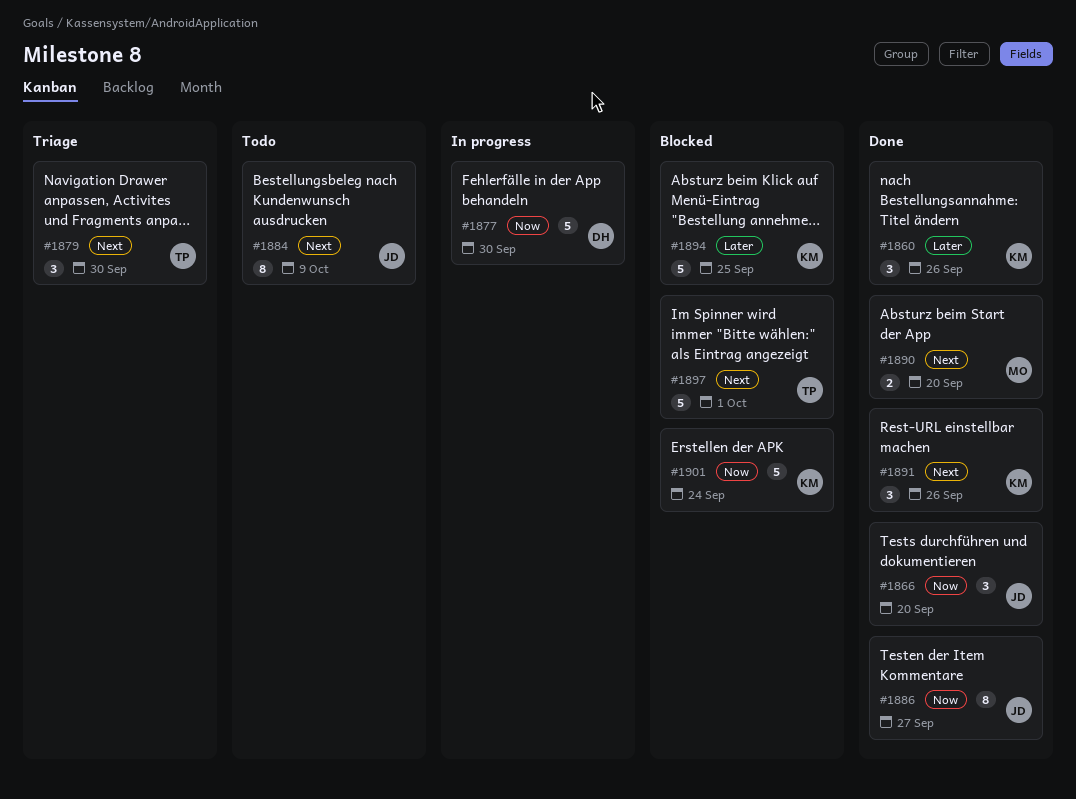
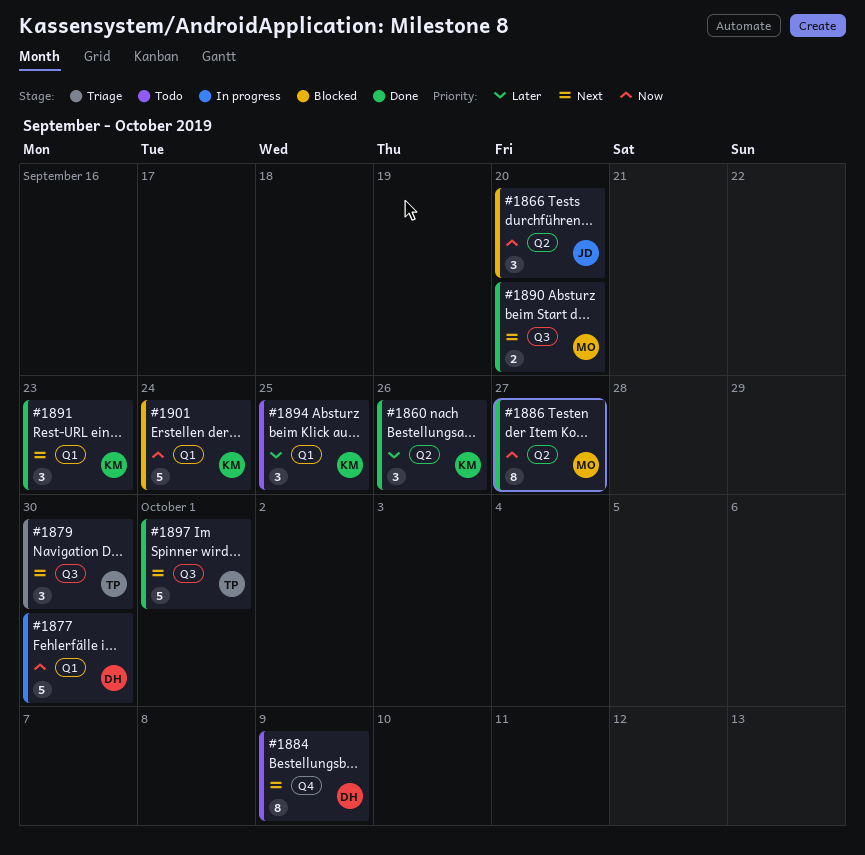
#1866, status: Done -> Blocked
#1884, owner: JD -> DH
#1886, owner: JD -> MO
#1891, due: Sep 26 -> Sep 23
#1894, status: Blocked -> Todo
#1894, estimate: 5 -> 3
#1897, status: Blocked -> Done

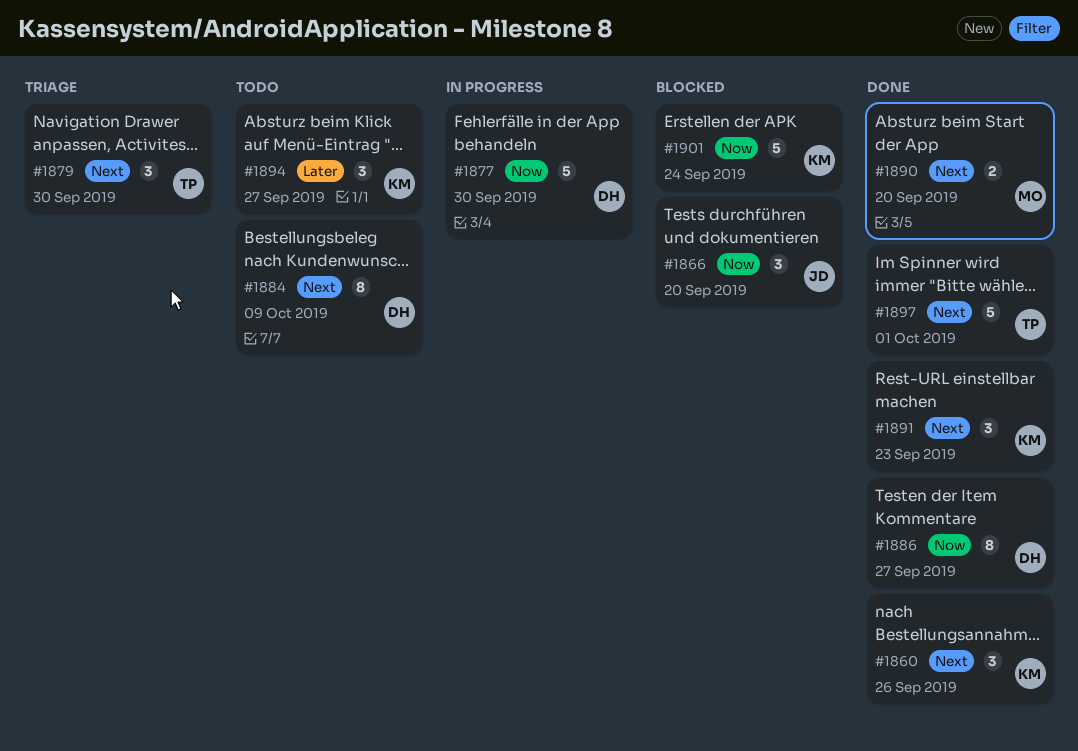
#1860, priority: Later -> Next
#1886, owner: MO -> DH
#1894, due: Sep 25 -> Sep 27

